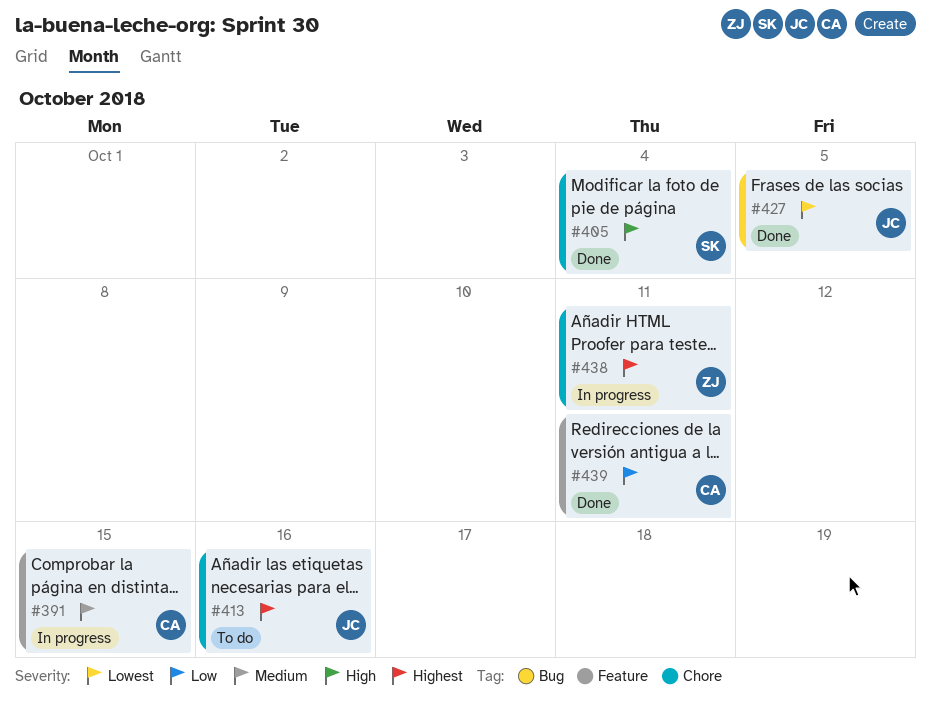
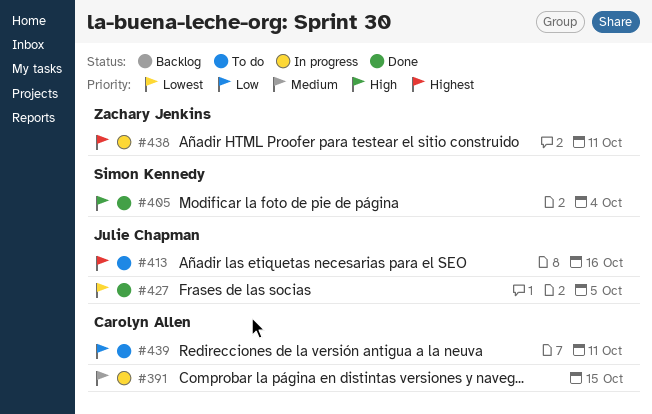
#439, status: Done -> To do

